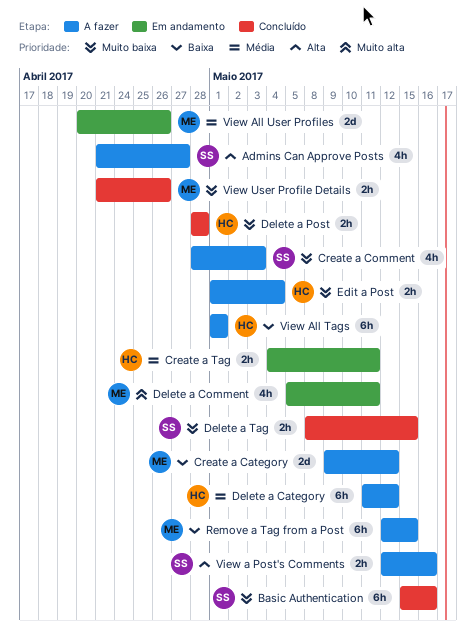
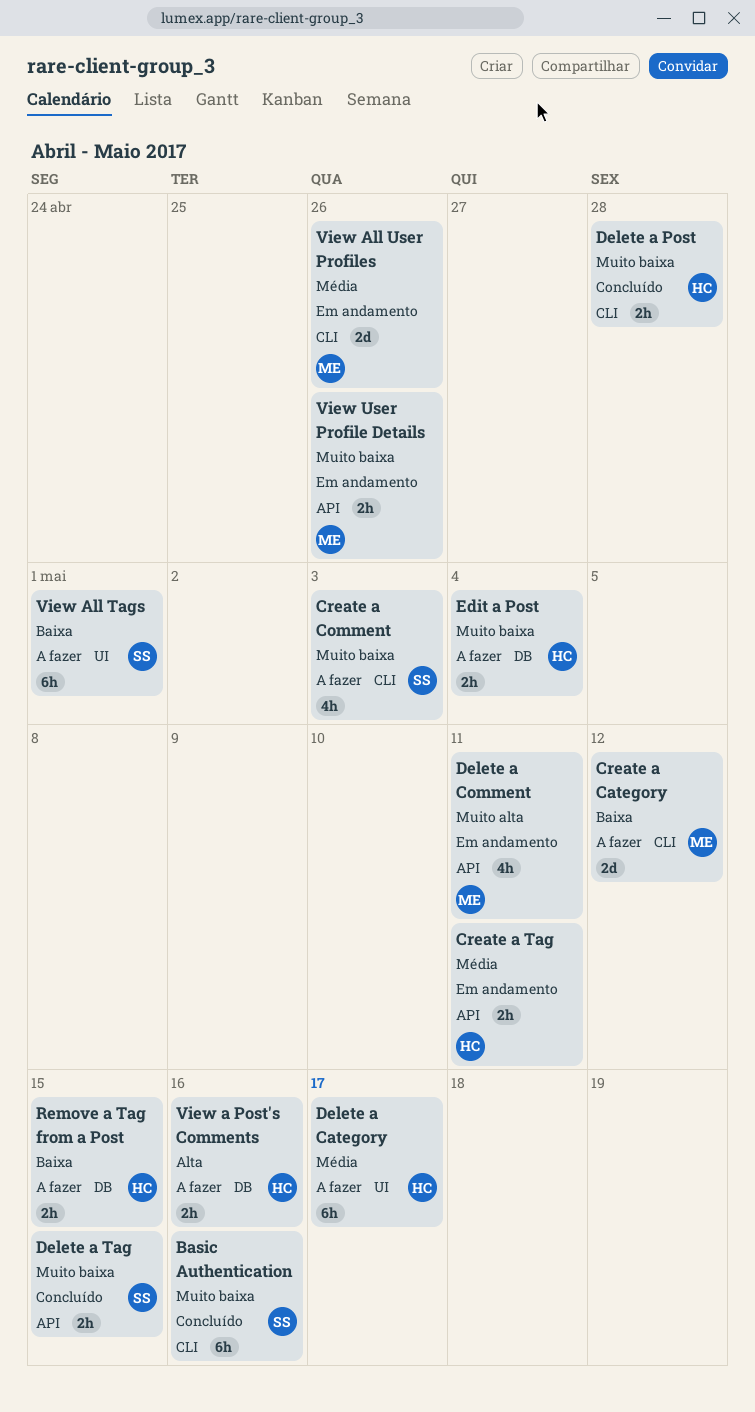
Admins Can Approve Posts: present -> none
Delete a Category, due: May 12 -> May 17
Remove a Tag from a Post, owner: ME -> HC
Remove a Tag from a Post, estimate: 6h -> 2h
View a Post's Comments, owner: SS -> HC
View All Tags, owner: HC -> SS
View User Profile Details, status: Concluído -> Em andamento

